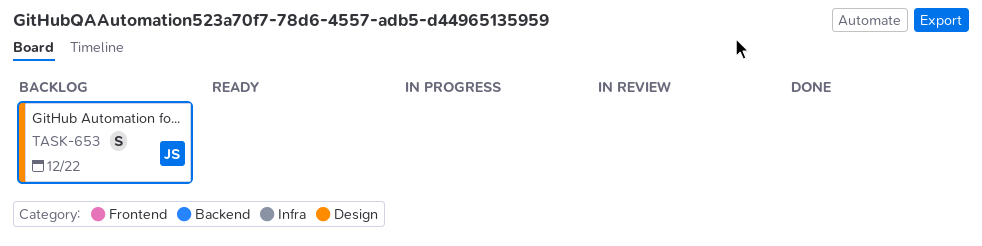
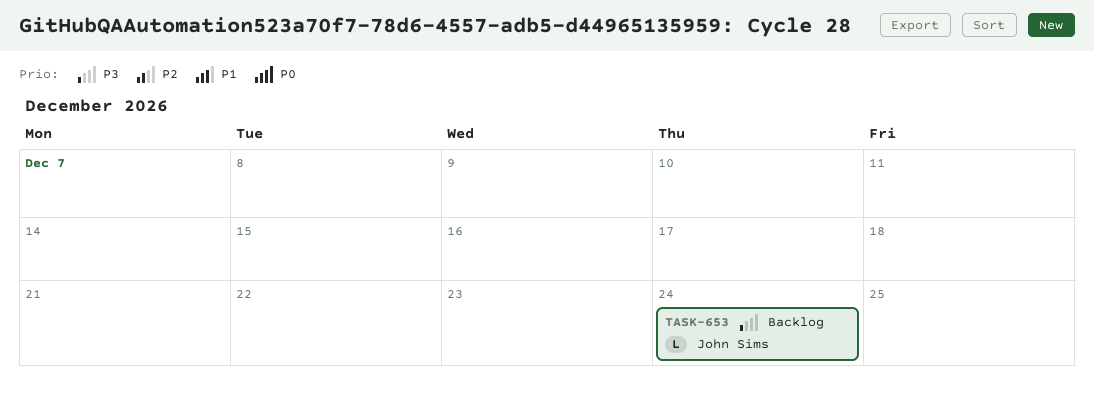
TASK-653, estimate: S -> L
TASK-653, due: Dec 22 -> Dec 24

